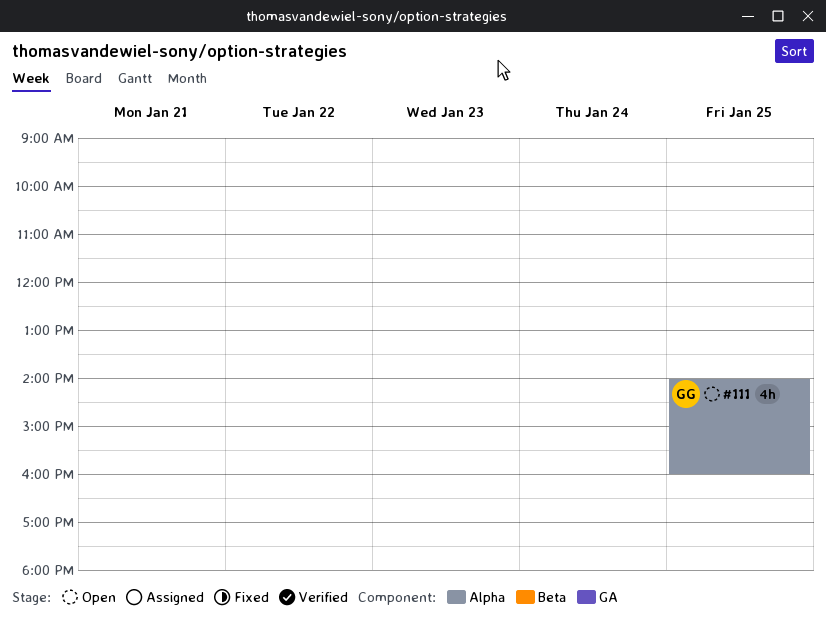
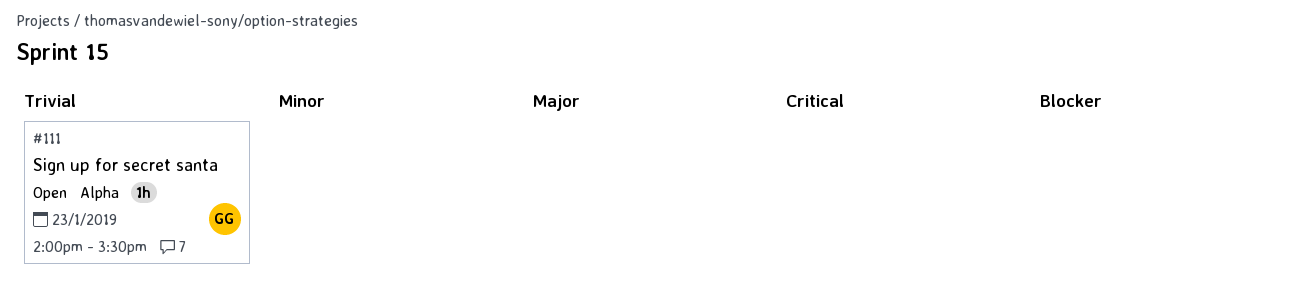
#111, estimate: 4h -> 1h
#111, day: Jan 25 -> Jan 23
#111, ends: 16:00 -> 15:30

